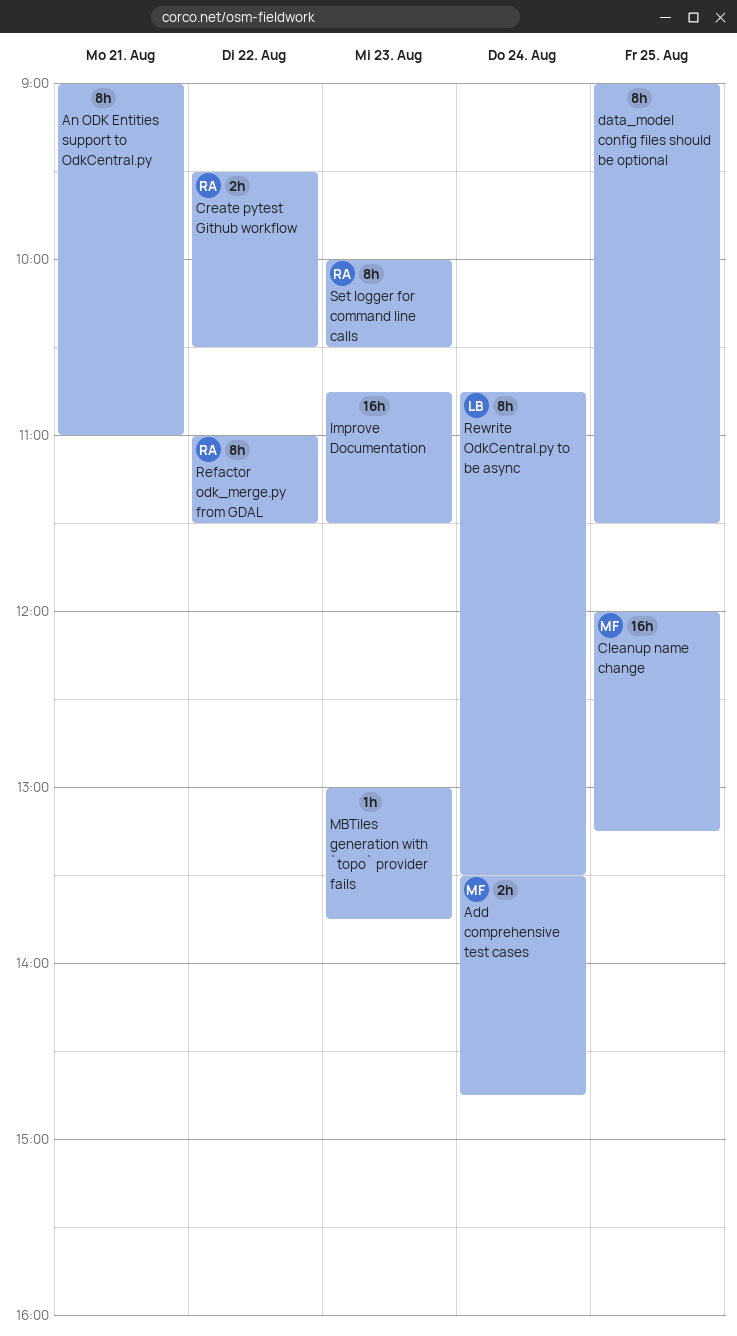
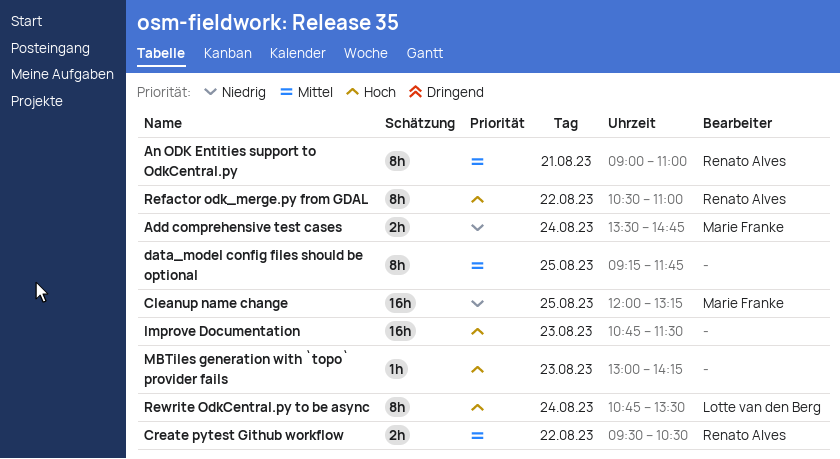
An ODK Entities support to OdkCentral.py, owner: none -> Renato Alves
data_model config files should be optional, begins: 09:00 -> 09:15
data_model config files should be optional, ends: 11:30 -> 11:45
MBTiles generation with `topo` provider fails, ends: 13:45 -> 14:15
Refactor odk_merge.py from GDAL, begins: 11:00 -> 10:30
Refactor odk_merge.py from GDAL, ends: 11:30 -> 11:00
Set logger for command line calls: present -> none

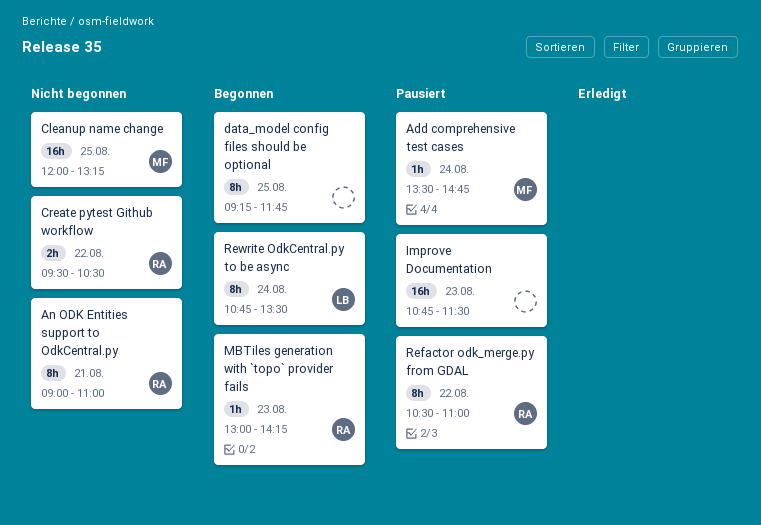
Add comprehensive test cases, estimate: 2h -> 1h
MBTiles generation with `topo` provider fails, owner: none -> Renato Alves

